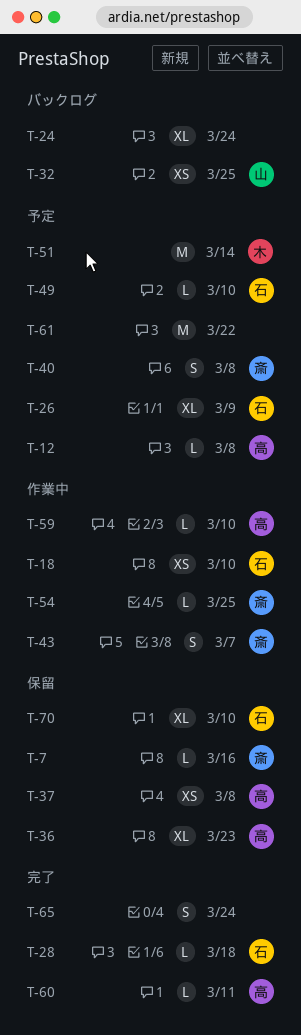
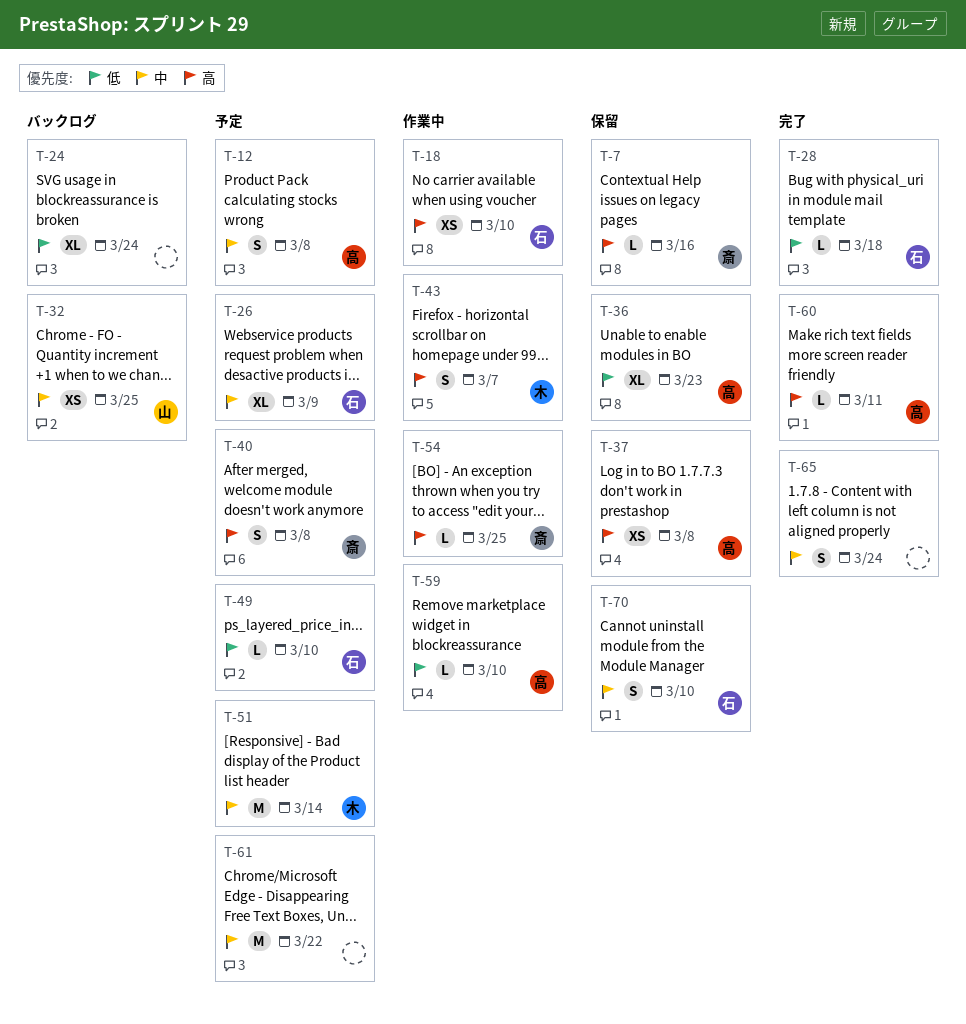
T-12, estimate: L -> S
T-43, owner: 斎 -> 木
T-70, estimate: XL -> S

